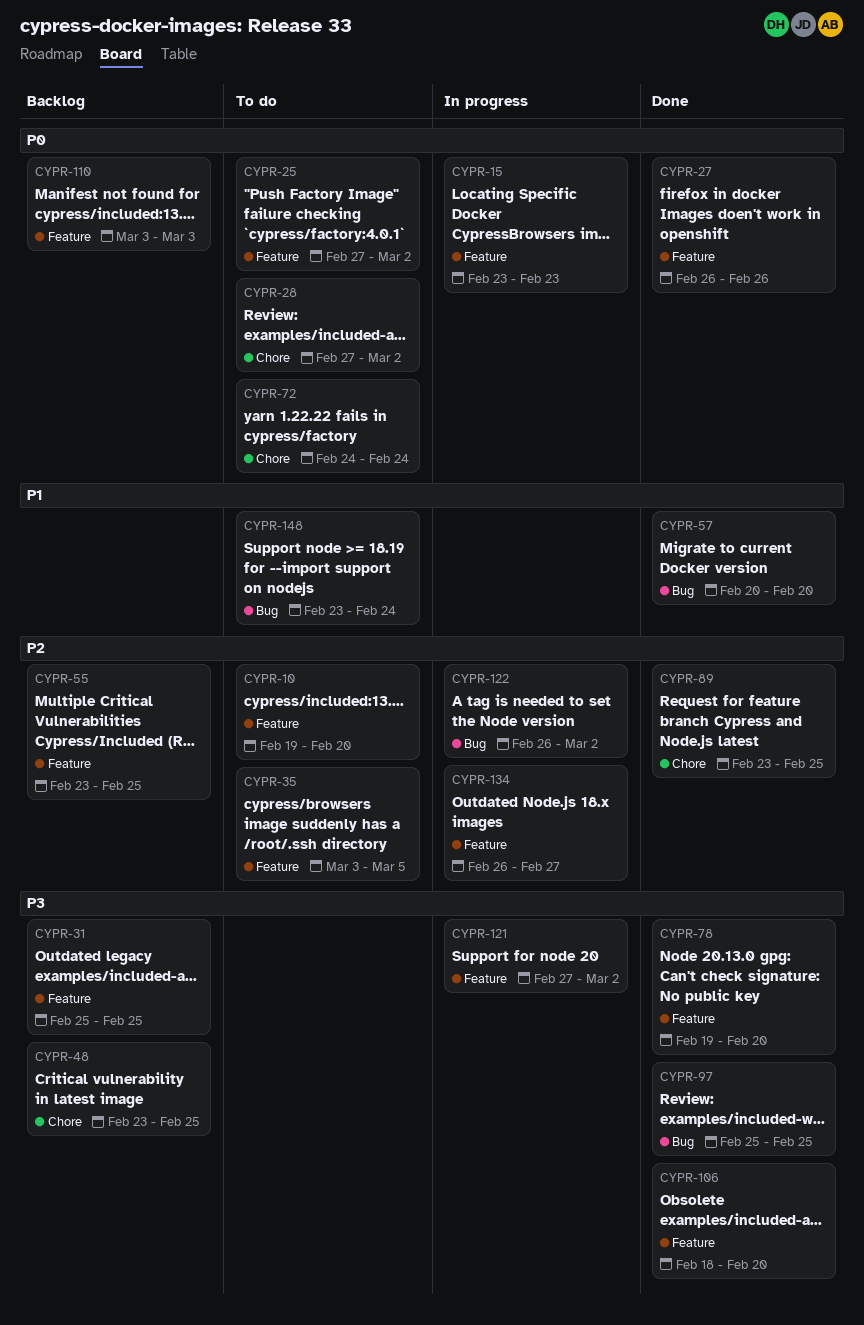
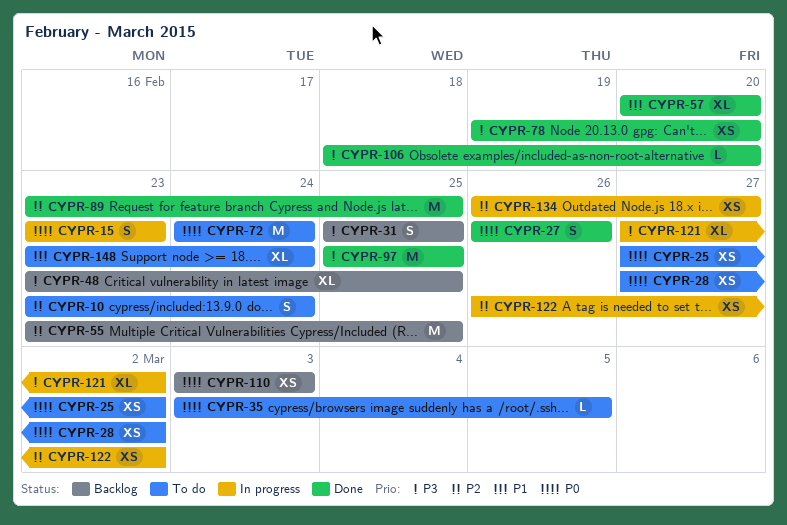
CYPR-10, start: Feb 19 -> Feb 23
CYPR-10, due: Feb 20 -> Feb 24
CYPR-35, priority: P2 -> P0

